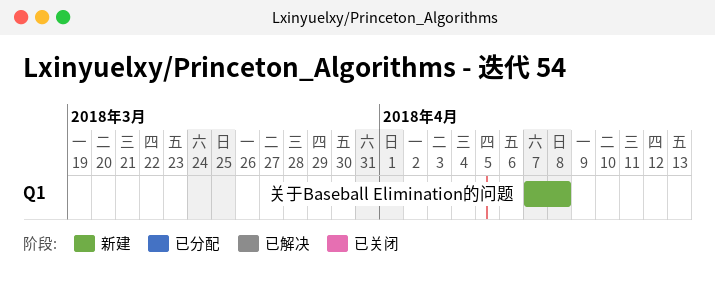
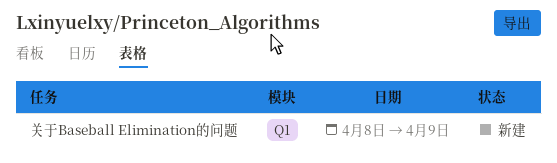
关于Baseball Elimination的问题, start: Apr 7 -> Apr 8
关于Baseball Elimination的问题, due: Apr 8 -> Apr 9

